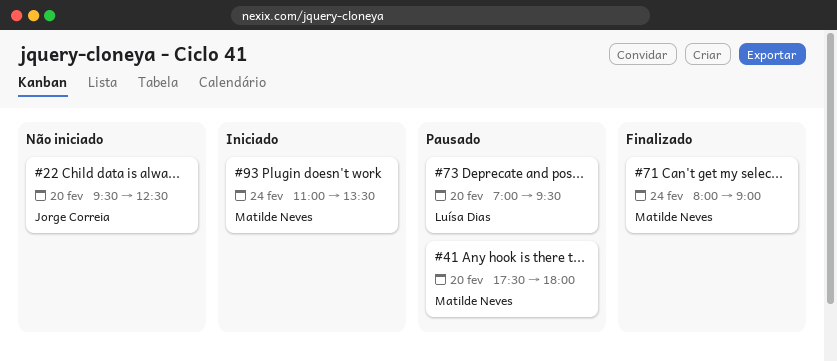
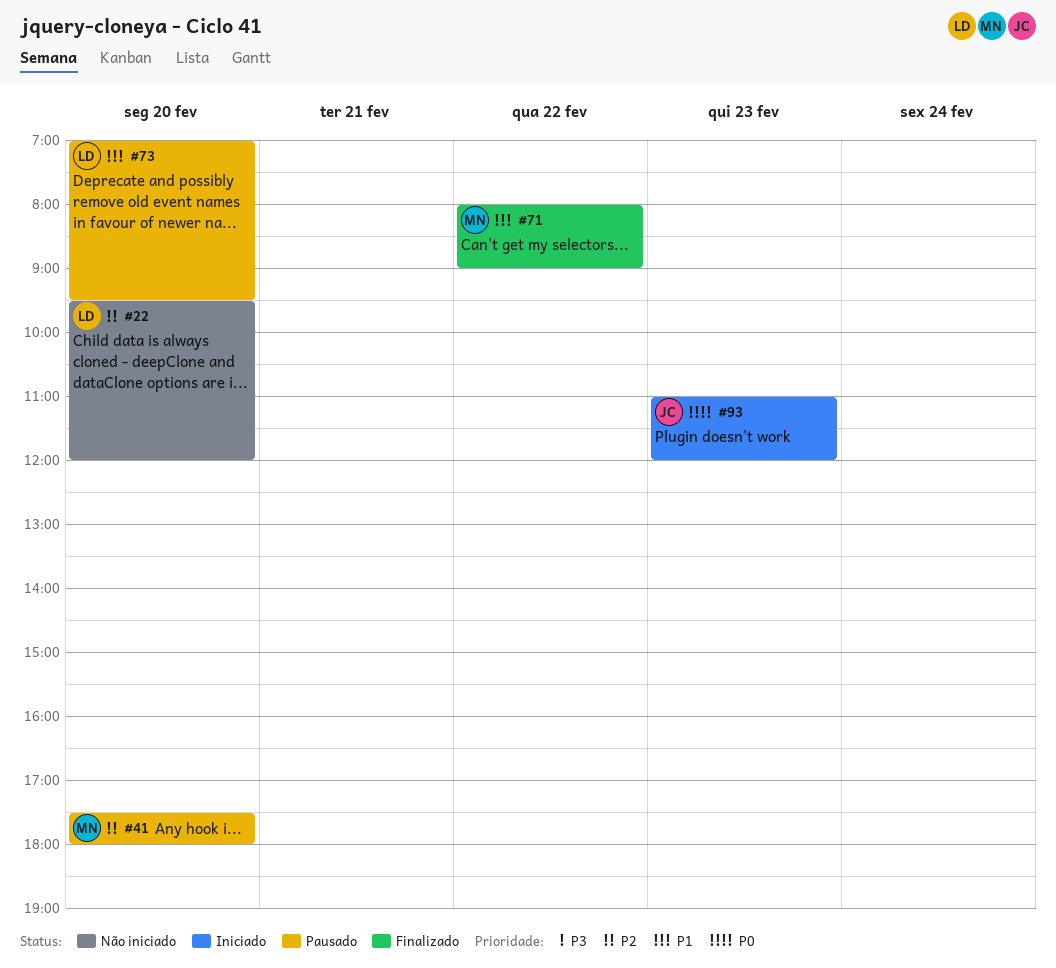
#22, owner: Jorge Correia -> Luísa Dias
#22, ends: 12:30 -> 12:00
#71, day: Feb 24 -> Feb 22
#93, owner: Matilde Neves -> Jorge Correia
#93, day: Feb 24 -> Feb 23
#93, ends: 13:30 -> 12:00

